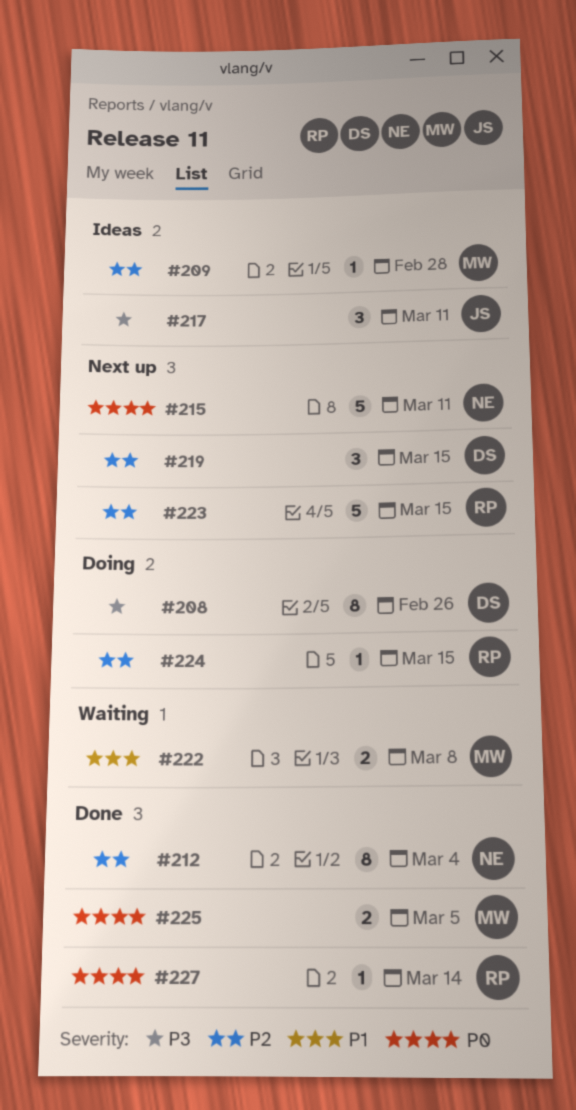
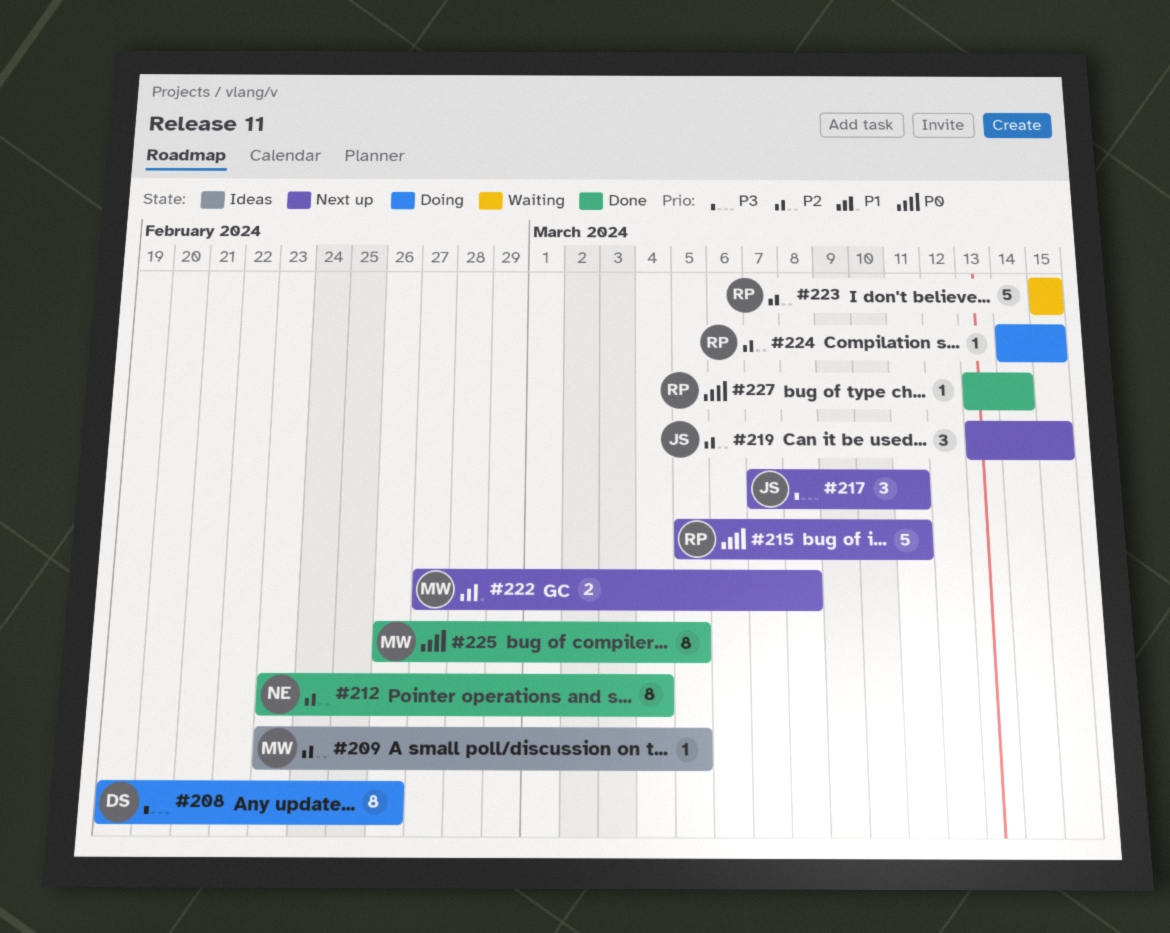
#209, due: Feb 28 -> Mar 5
#215, owner: NE -> RP
#217, status: Ideas -> Next up
#219, owner: DS -> JS
#222, status: Waiting -> Next up
#223, status: Next up -> Waiting
#225, estimate: 2 -> 8

